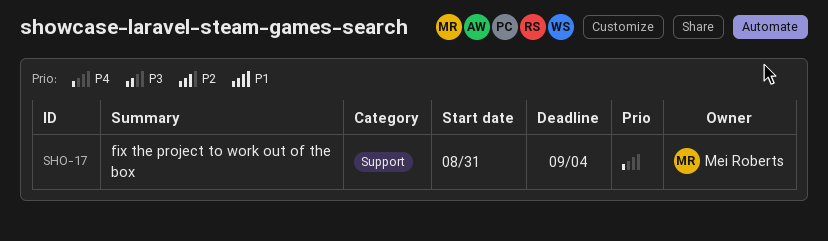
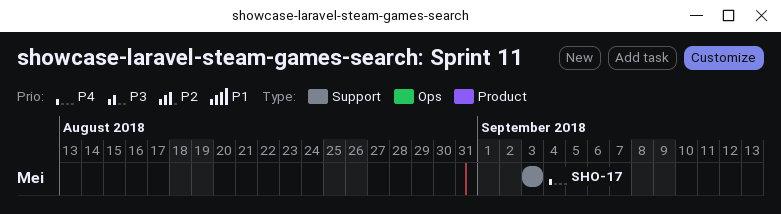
SHO-17, start: Aug 31 -> Sep 3
SHO-17, due: Sep 4 -> Sep 3

